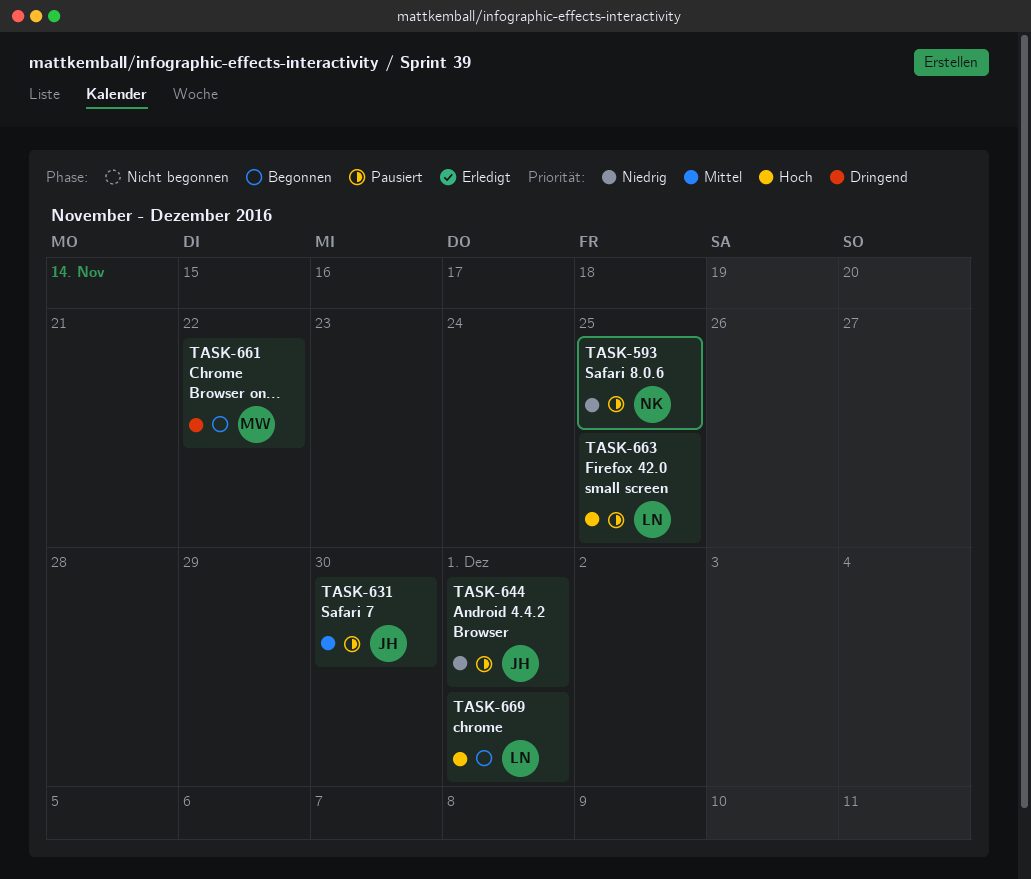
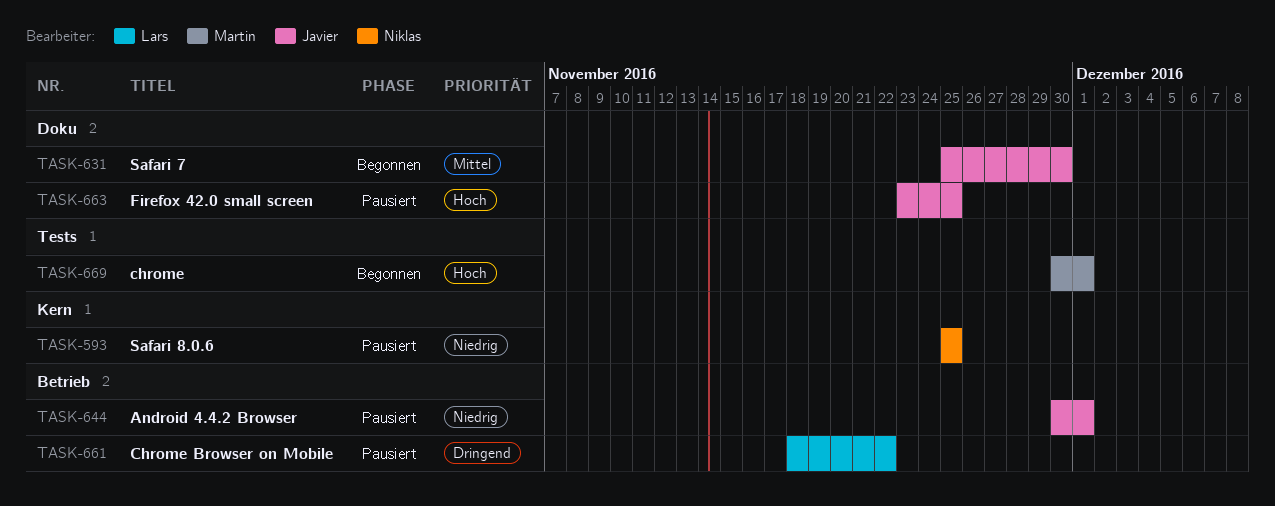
TASK-631, status: Pausiert -> Begonnen
TASK-661, status: Begonnen -> Pausiert
TASK-661, owner: Martin -> Lars
TASK-663, owner: Lars -> Javier
TASK-669, owner: Lars -> Martin

